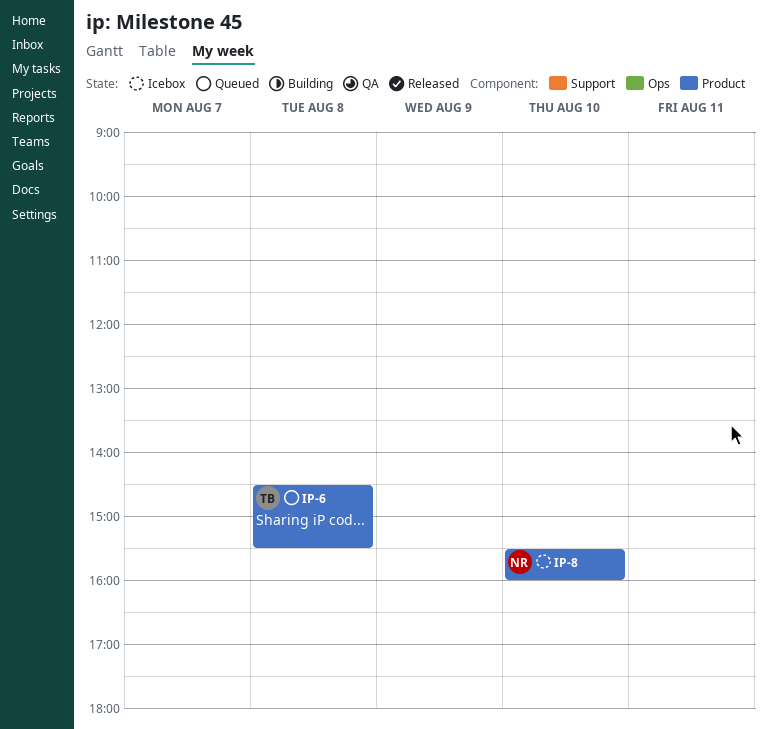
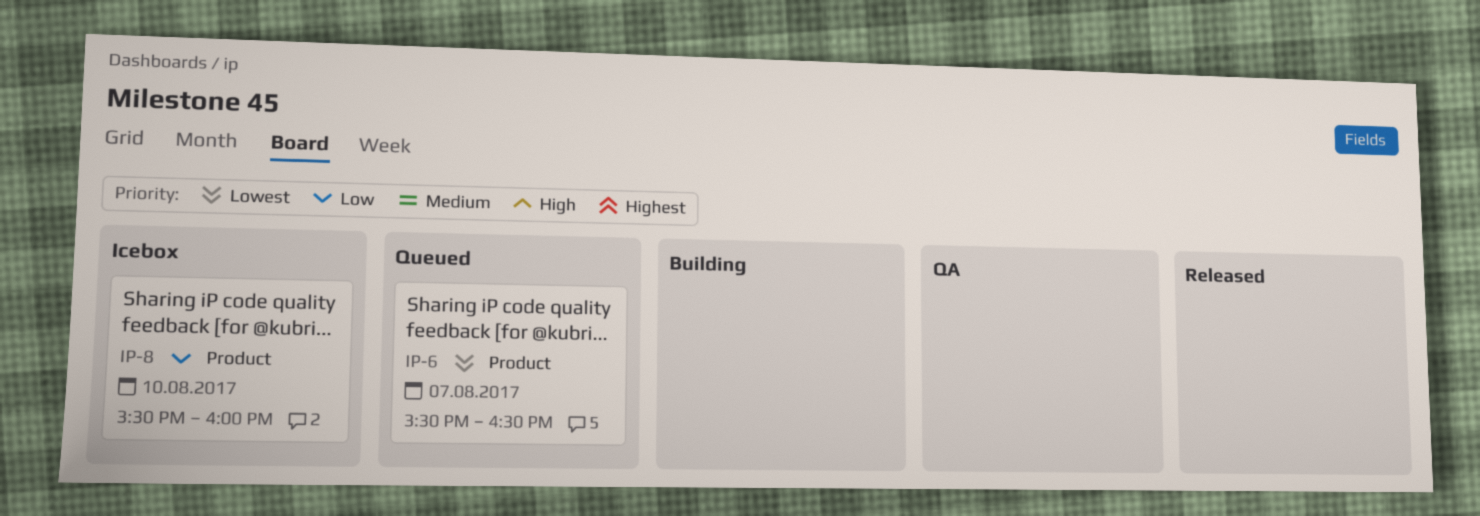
IP-6, day: Aug 8 -> Aug 7
IP-6, begins: 14:30 -> 15:30
IP-6, ends: 15:30 -> 16:30

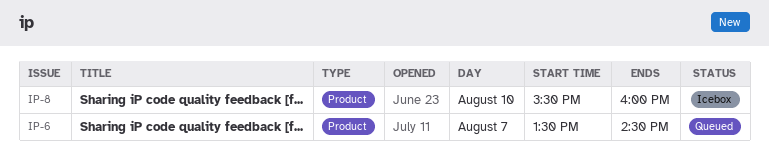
IP-6, begins: 15:30 -> 13:30
IP-6, ends: 16:30 -> 14:30

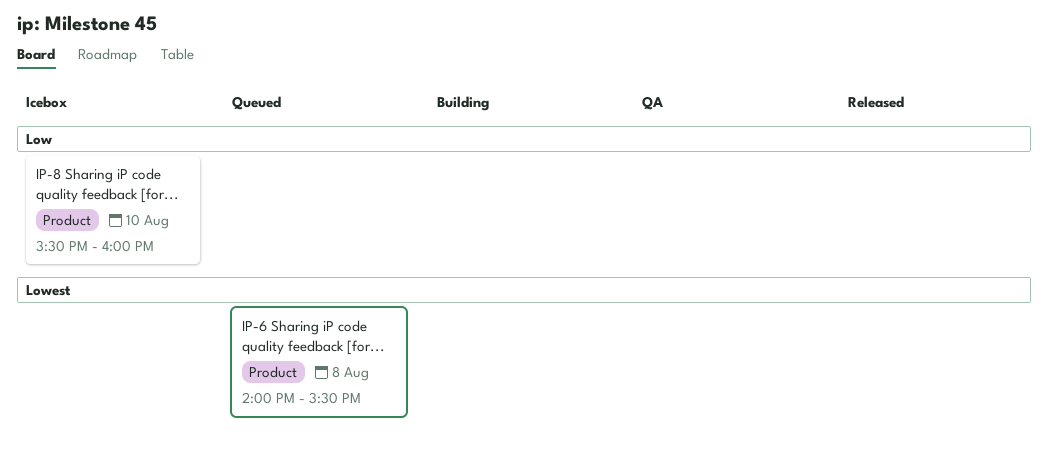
IP-6, day: Aug 7 -> Aug 8
IP-6, begins: 13:30 -> 14:00
IP-6, ends: 14:30 -> 15:30

